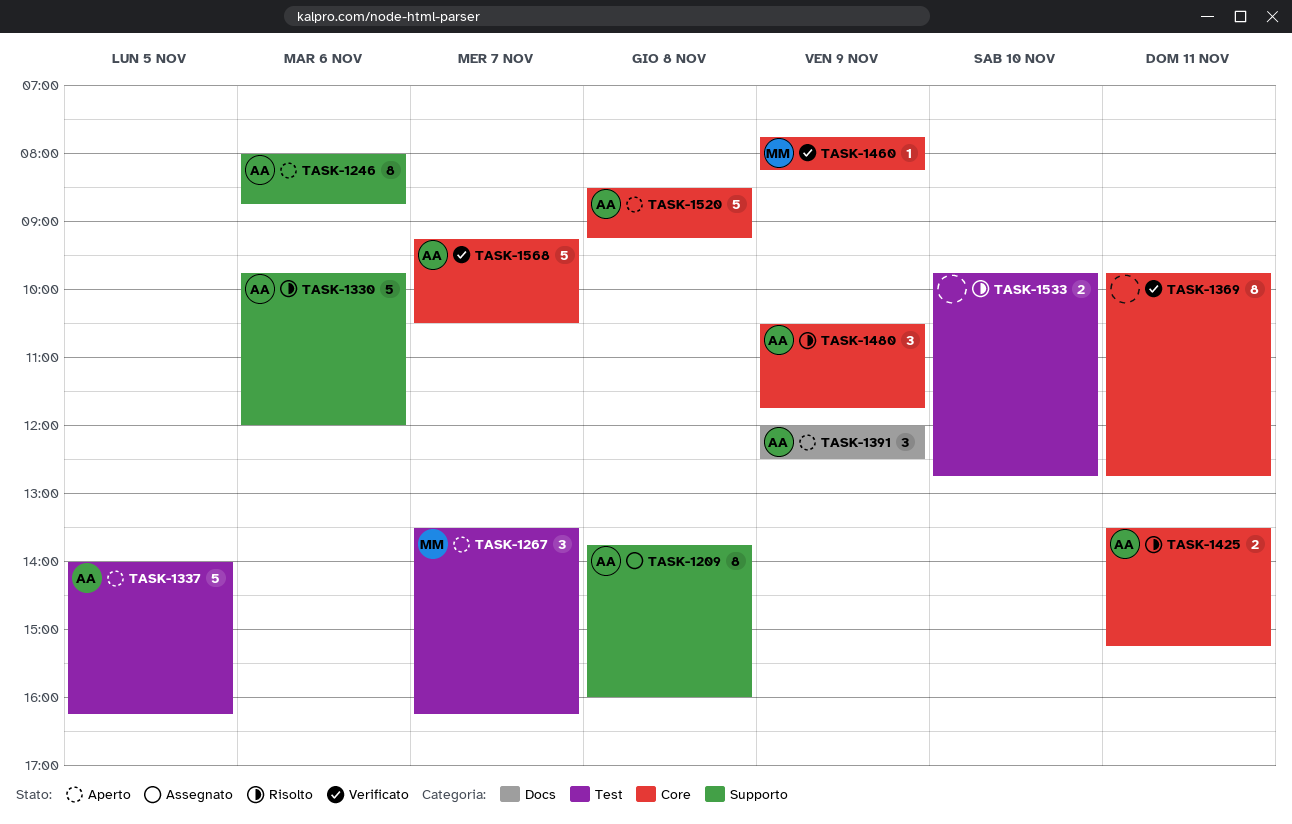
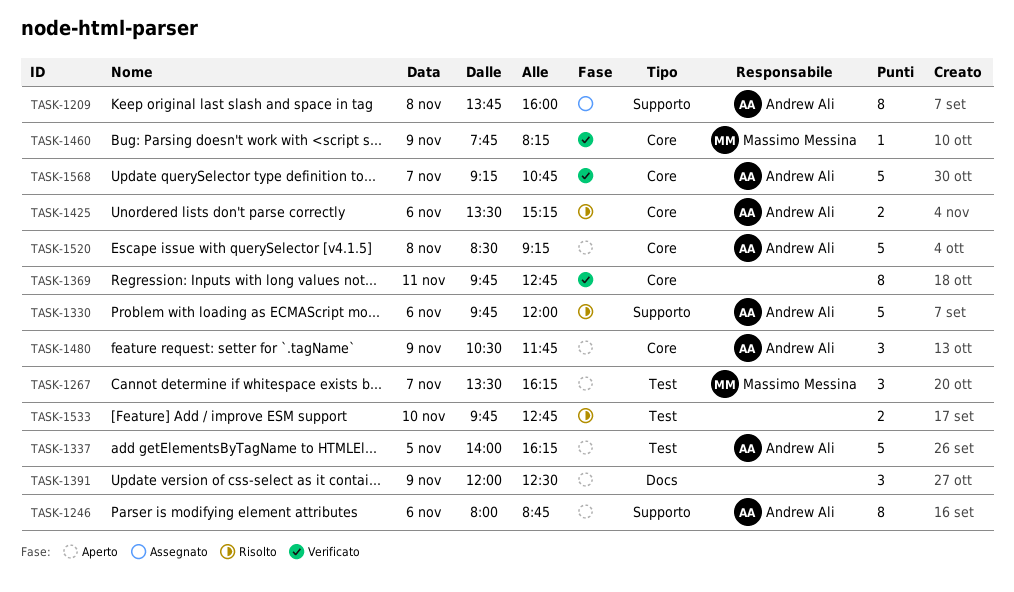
TASK-1391, owner: Andrew Ali -> none
TASK-1425, day: Nov 11 -> Nov 6
TASK-1480, status: Risolto -> Aperto
TASK-1568, ends: 10:30 -> 10:45

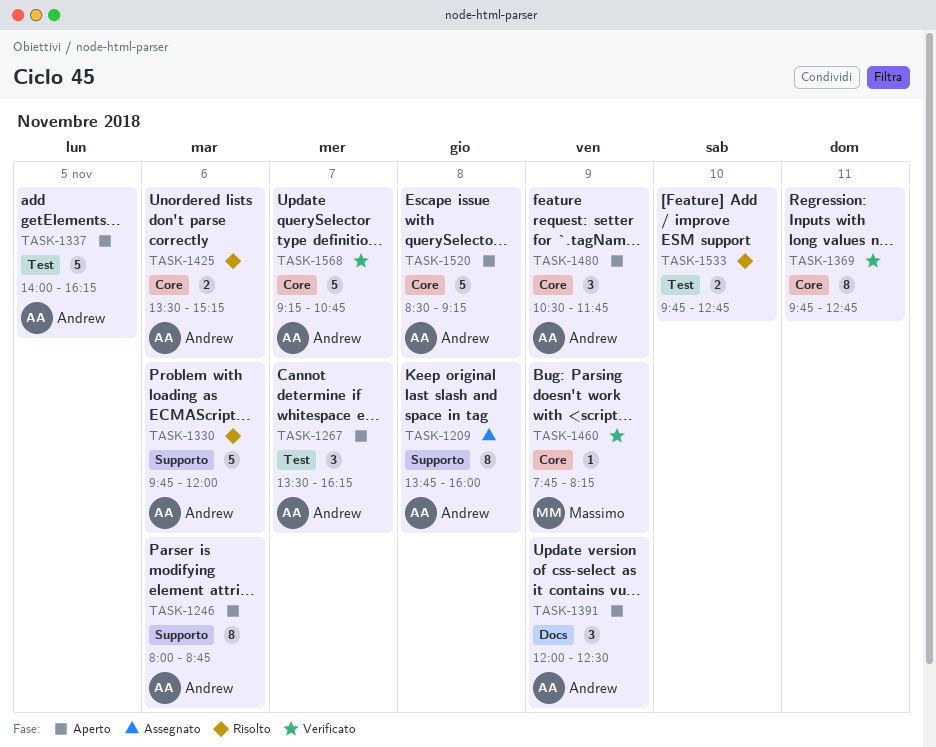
TASK-1267, owner: Massimo Messina -> Andrew Ali
TASK-1391, owner: none -> Andrew Ali

